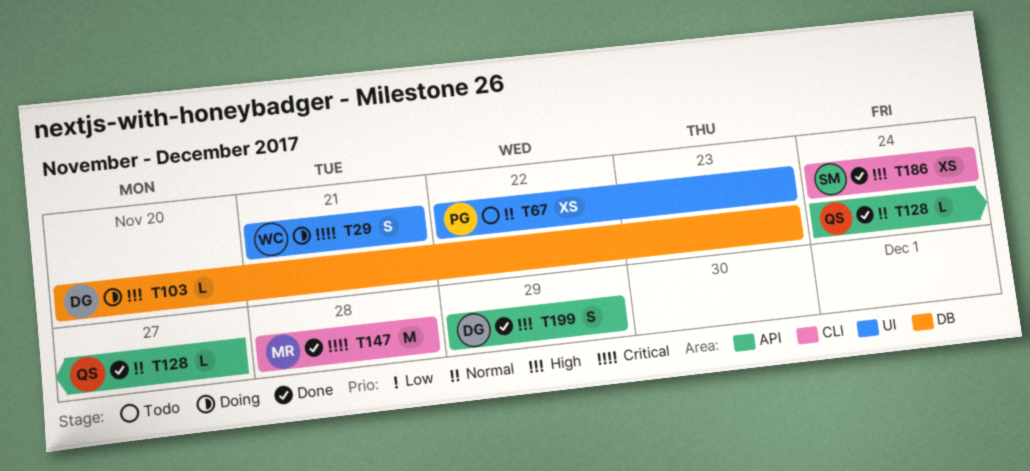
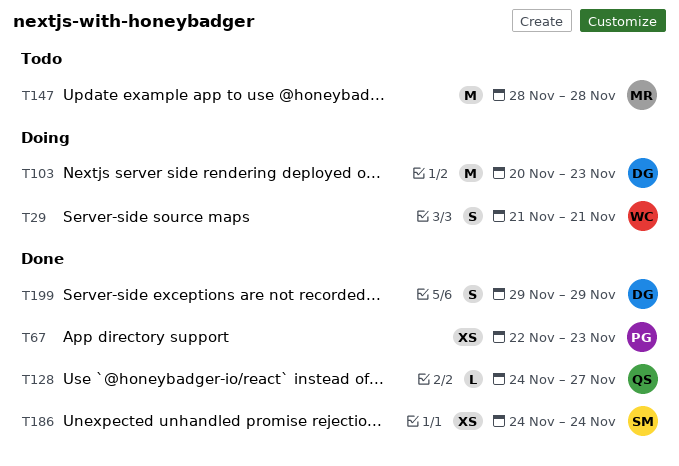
T67, status: Todo -> Done
T103, estimate: L -> M
T147, status: Done -> Todo

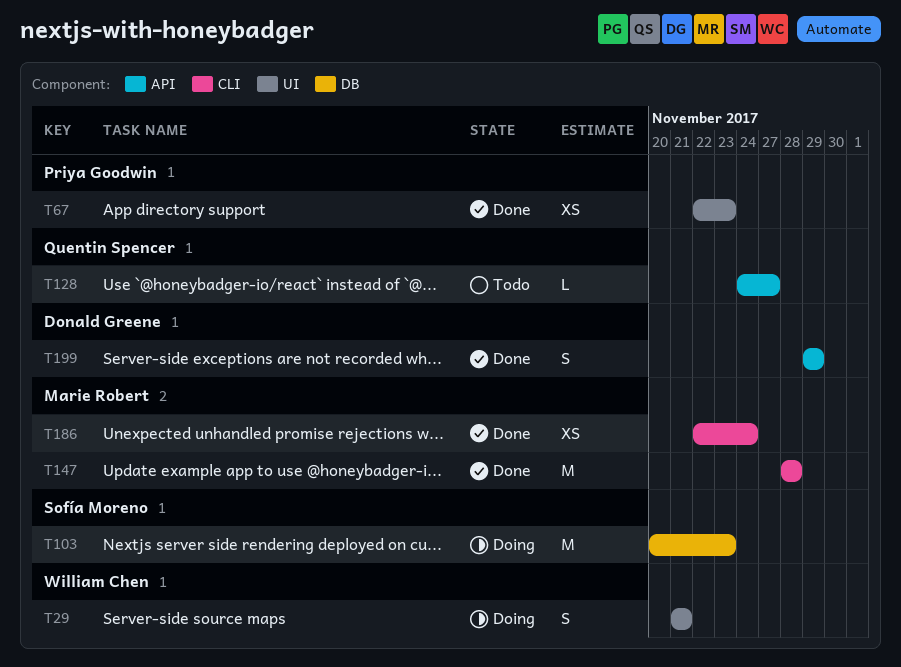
T103, owner: Donald Greene -> Sofía Moreno
T128, status: Done -> Todo
T147, status: Todo -> Done
T186, owner: Sofía Moreno -> Marie Robert
T186, start: Nov 24 -> Nov 22

